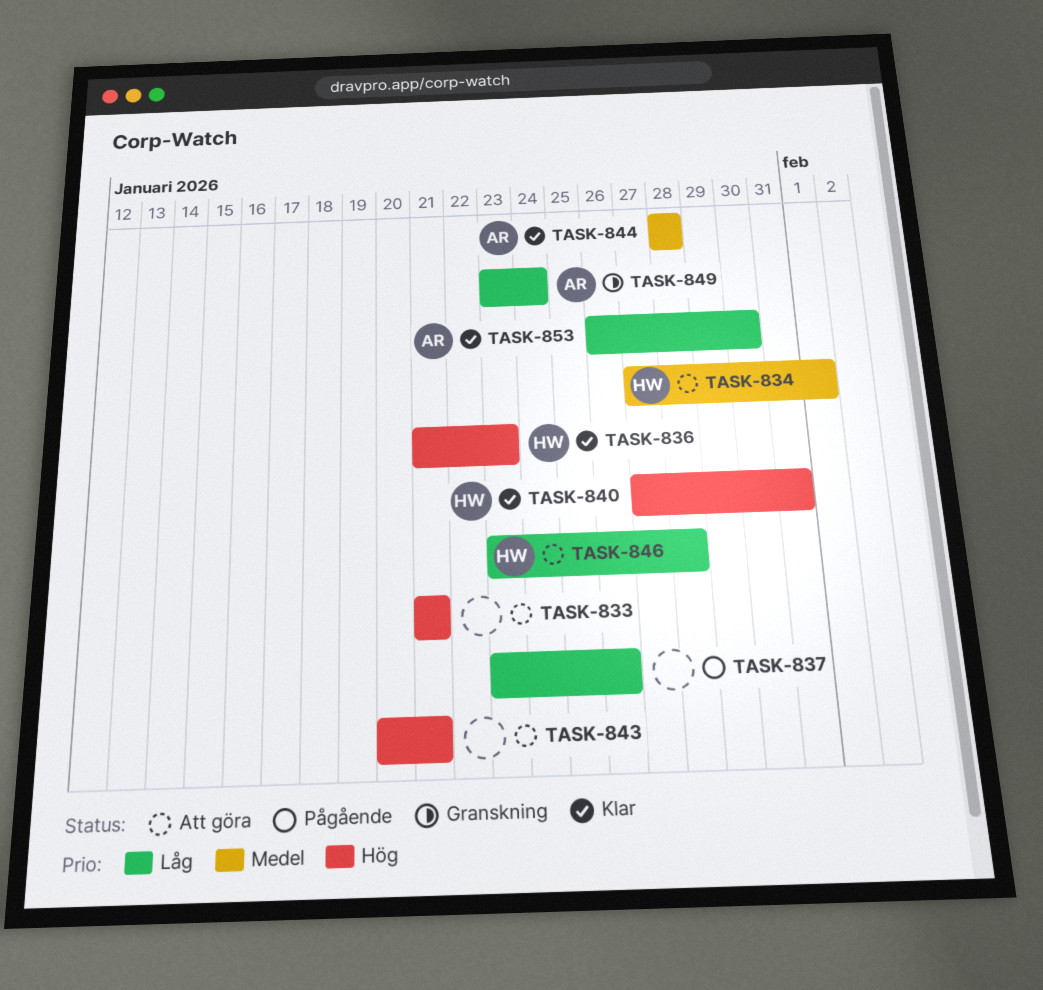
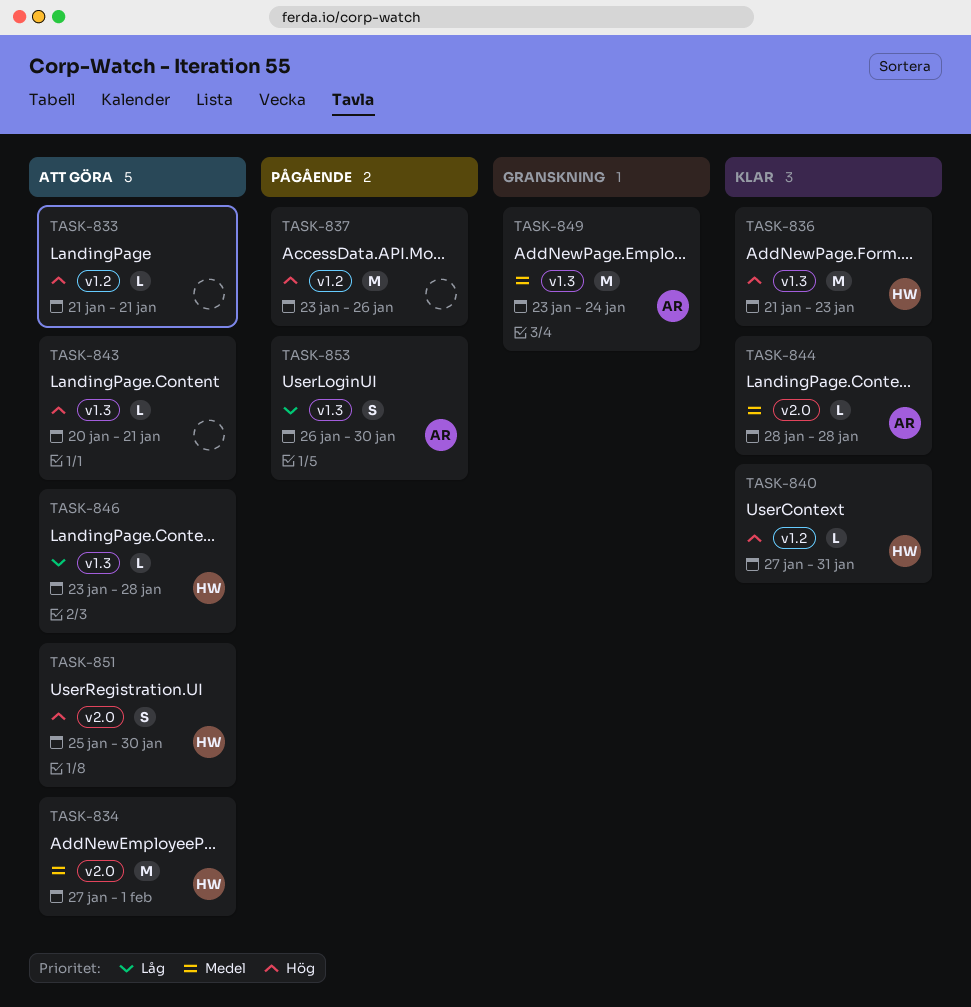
TASK-837, priority: Låg -> Hög
TASK-849, priority: Låg -> Medel
TASK-851: none -> present
TASK-853, status: Klar -> Pågående

